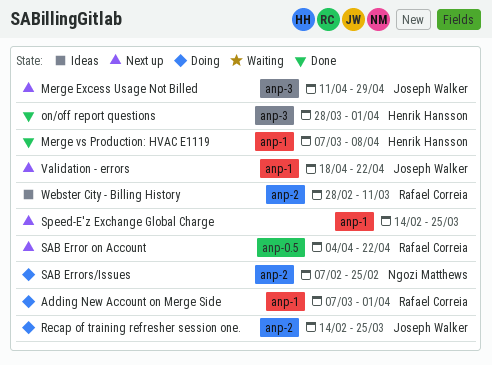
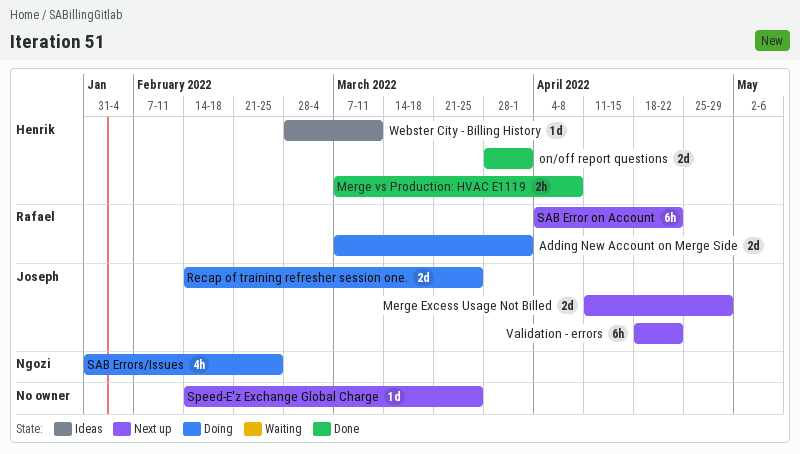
SAB Errors/Issues, start: Feb 7 -> Jan 31
Webster City - Billing History, owner: Rafael Correia -> Henrik Hansson

